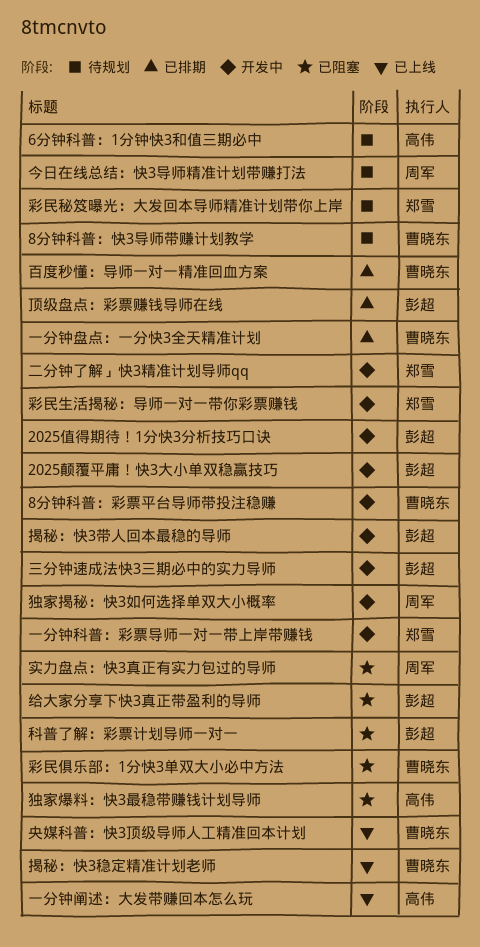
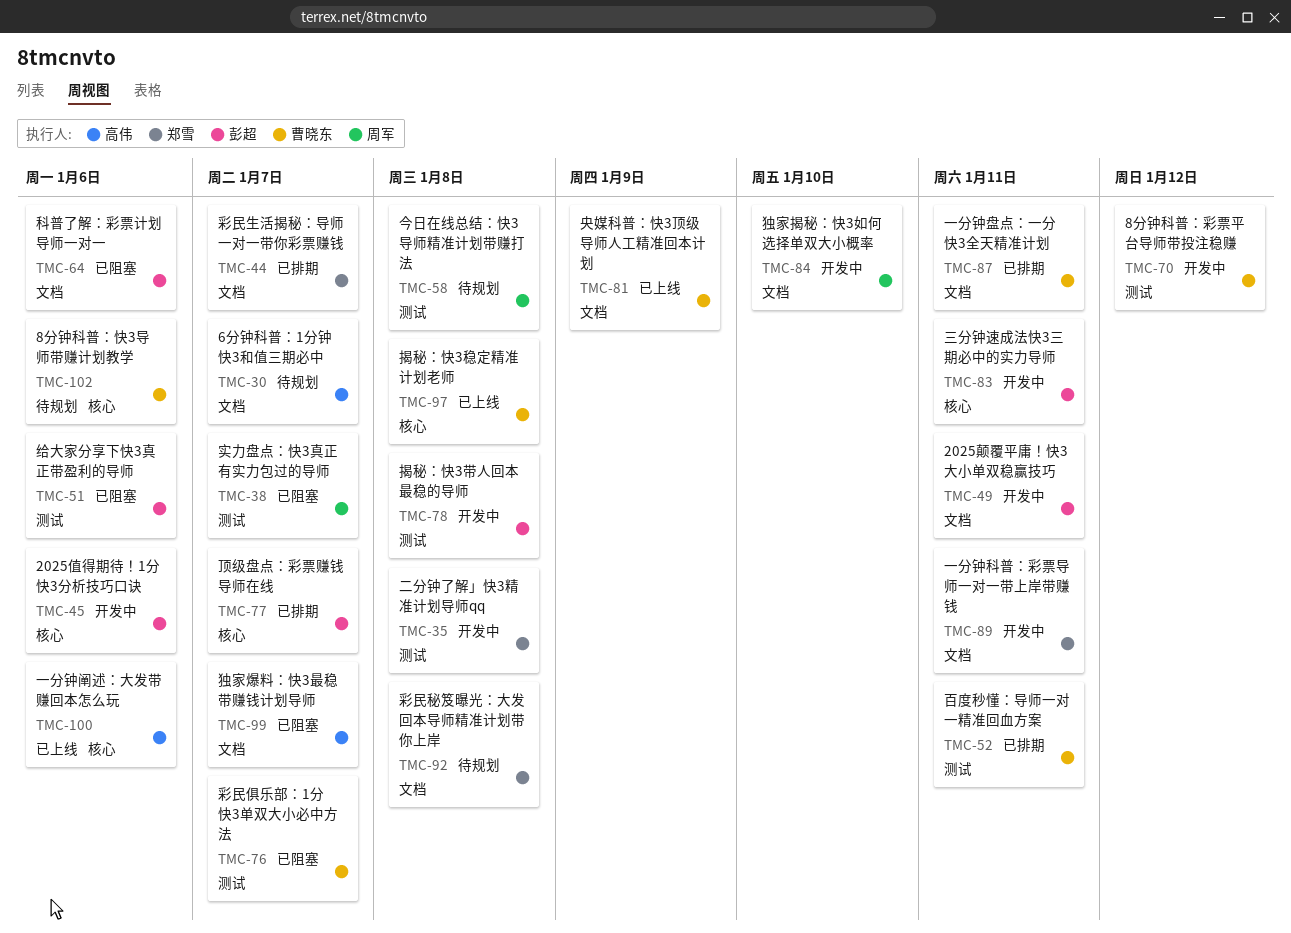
彩民生活揭秘：导师一对一带你彩票赚钱, status: 开发中 -> 已排期

